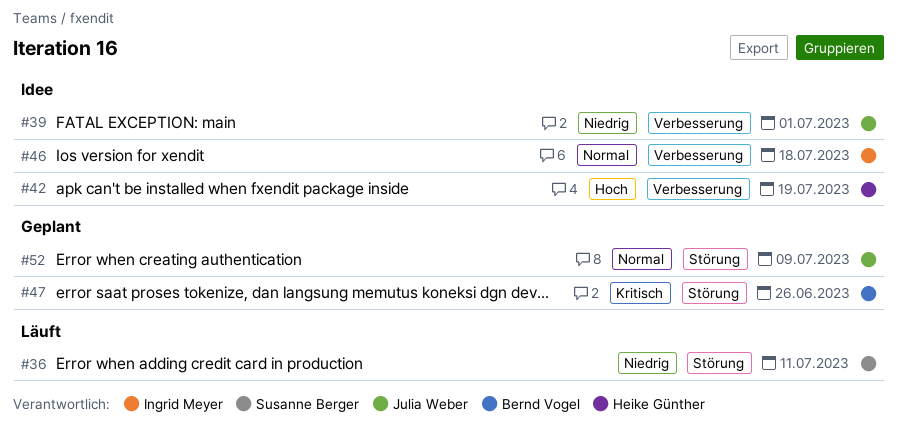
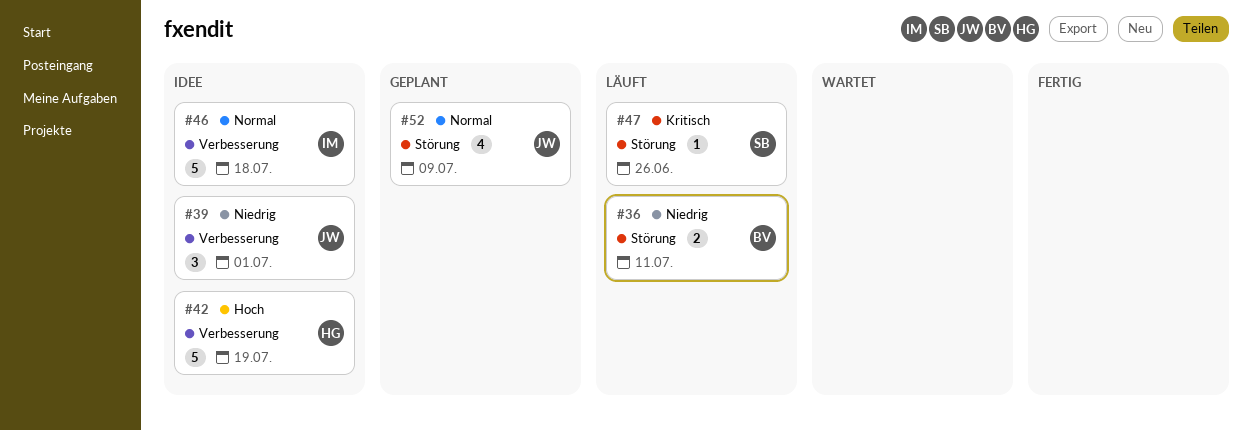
#36, owner: Susanne Berger -> Bernd Vogel
#47, status: Geplant -> Läuft
#47, owner: Bernd Vogel -> Susanne Berger

